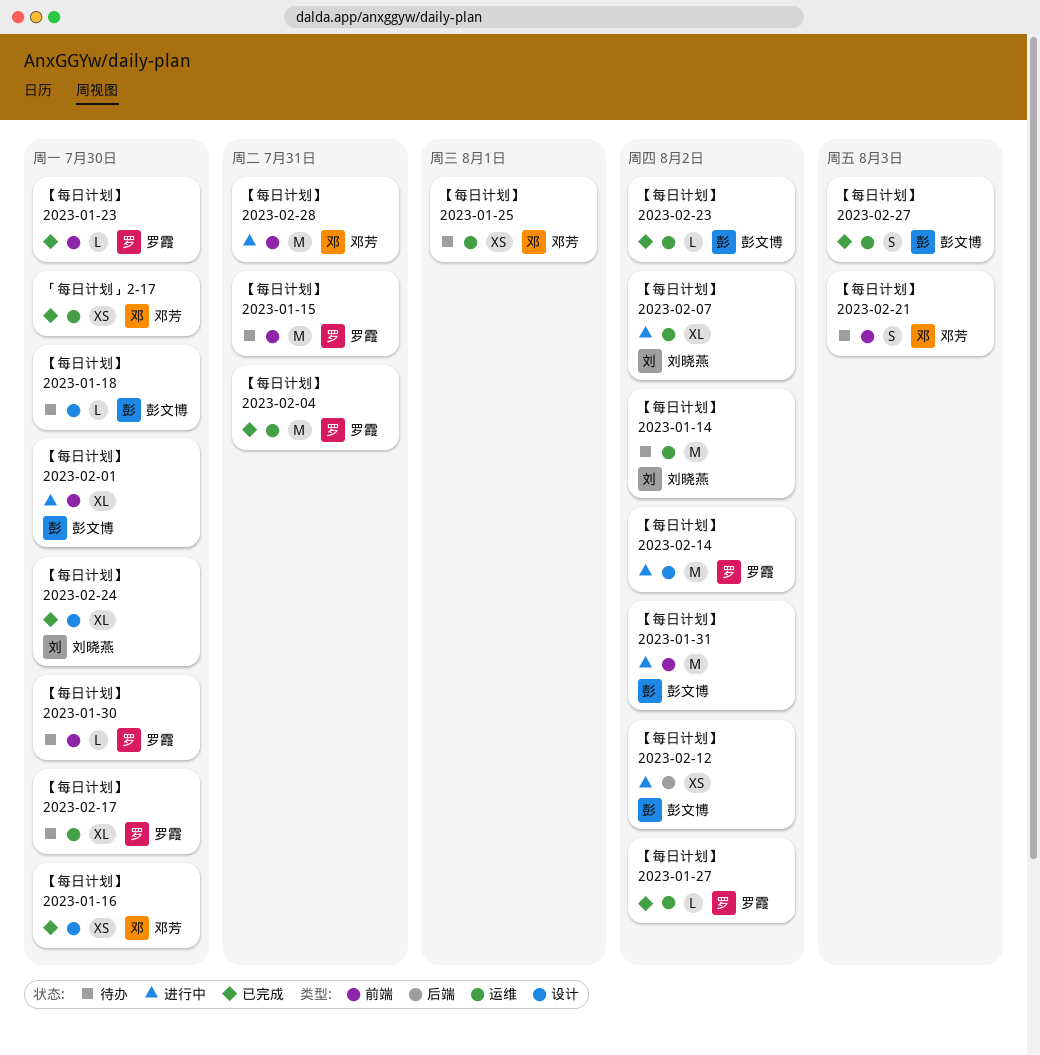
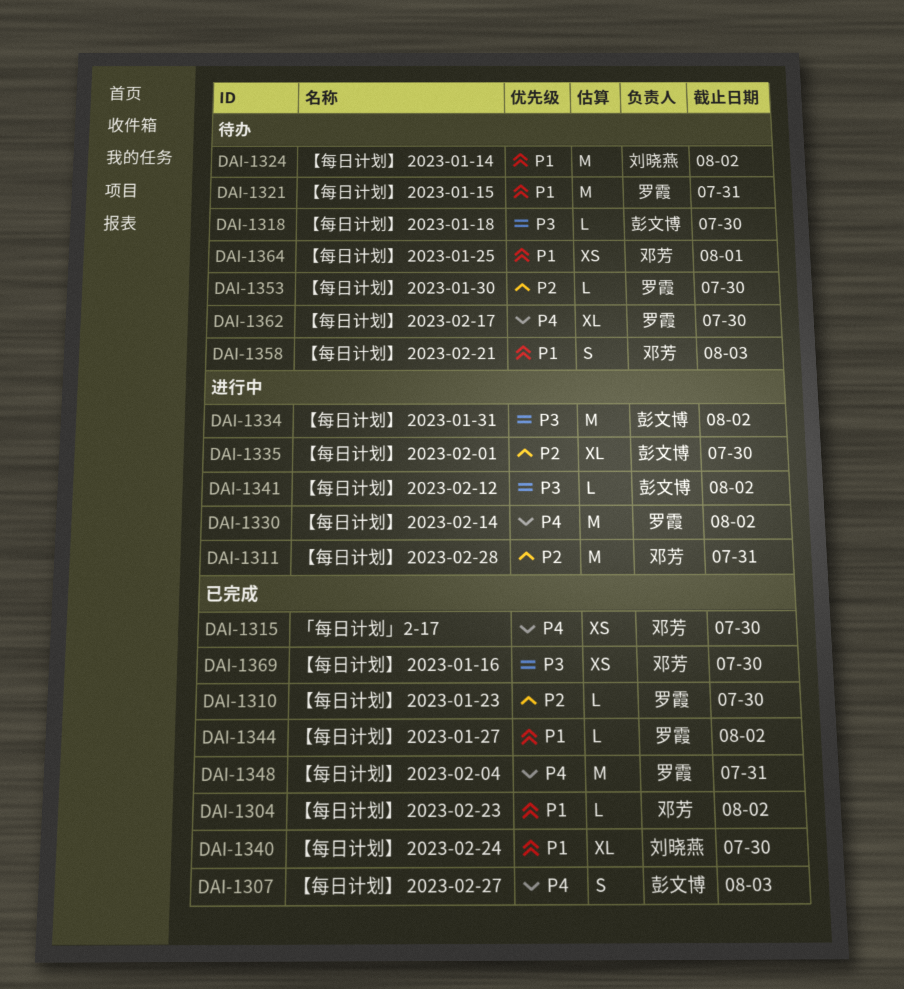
【每日计划】 2023-02-07: present -> none
【每日计划】 2023-02-12, estimate: XS -> L
【每日计划】 2023-02-23, owner: 彭文博 -> 邓芳

